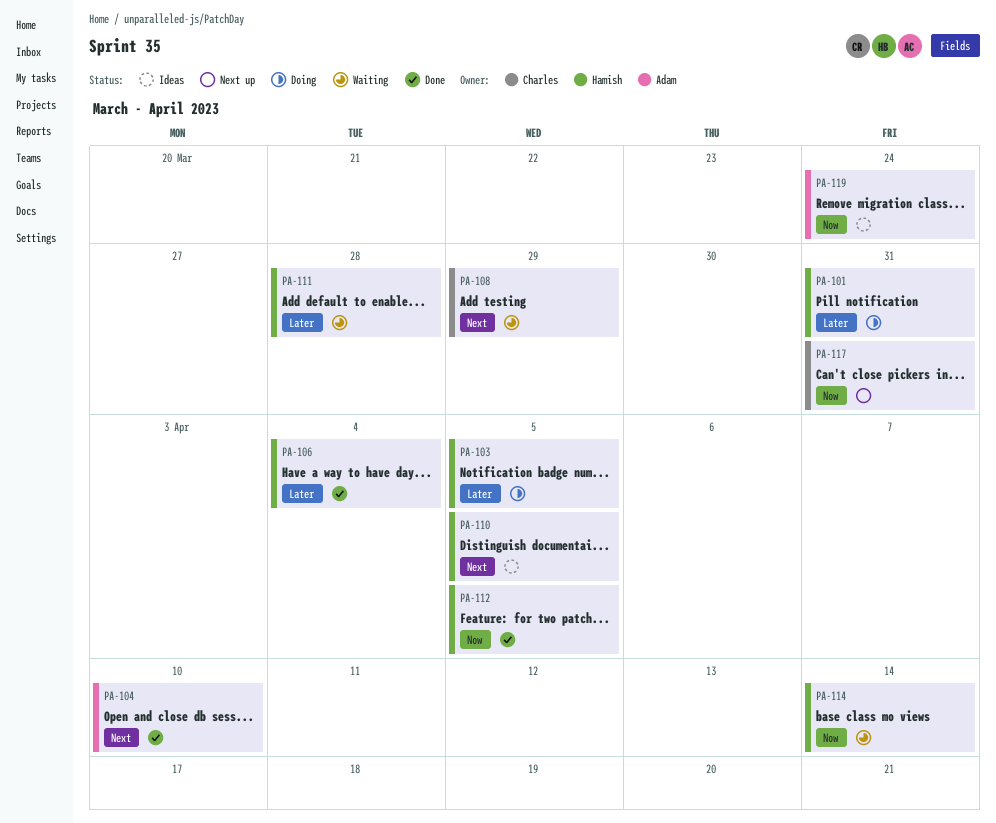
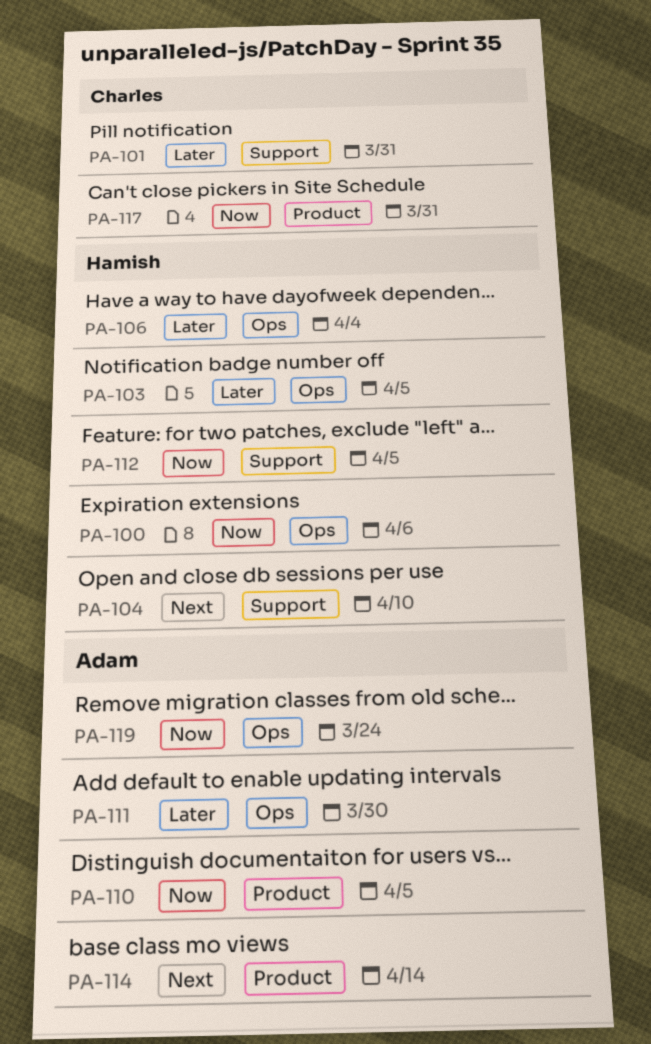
PA-100: none -> present
PA-101, owner: Hamish -> Charles
PA-104, owner: Adam -> Hamish
PA-108: present -> none
PA-110, owner: Hamish -> Adam
PA-110, priority: Next -> Now
PA-111, owner: Hamish -> Adam
PA-111, due: Mar 28 -> Mar 30
PA-114, owner: Hamish -> Adam
PA-114, priority: Now -> Next

